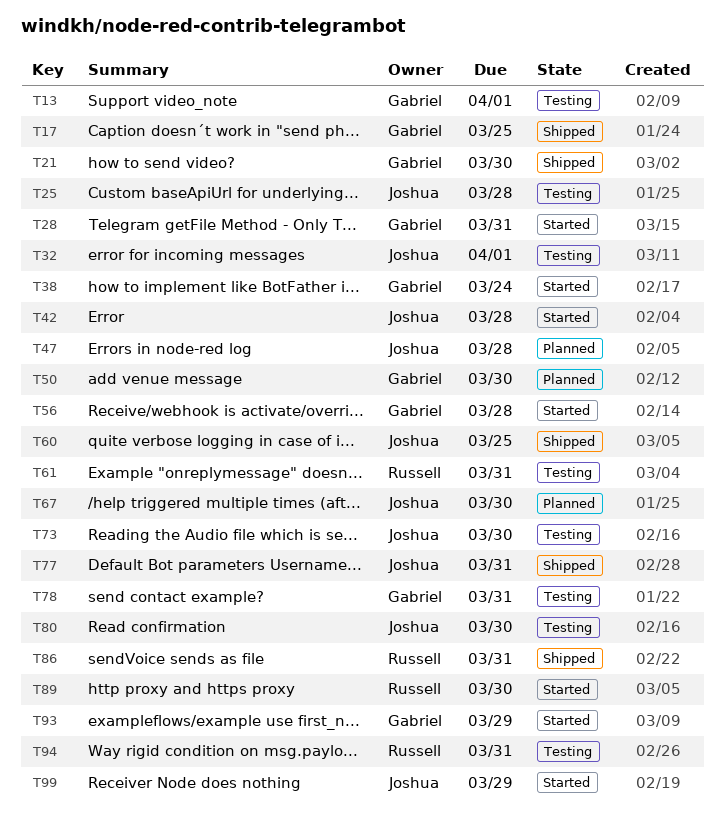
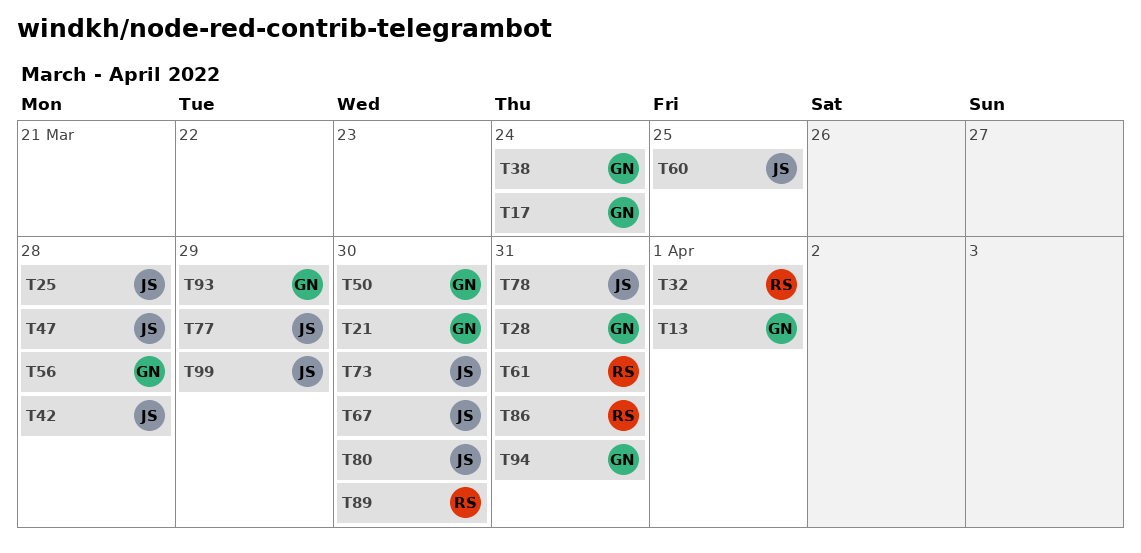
T17, due: Mar 25 -> Mar 24
T32, owner: Joshua -> Russell
T77, due: Mar 31 -> Mar 29
T78, owner: Gabriel -> Joshua
T94, owner: Russell -> Gabriel

